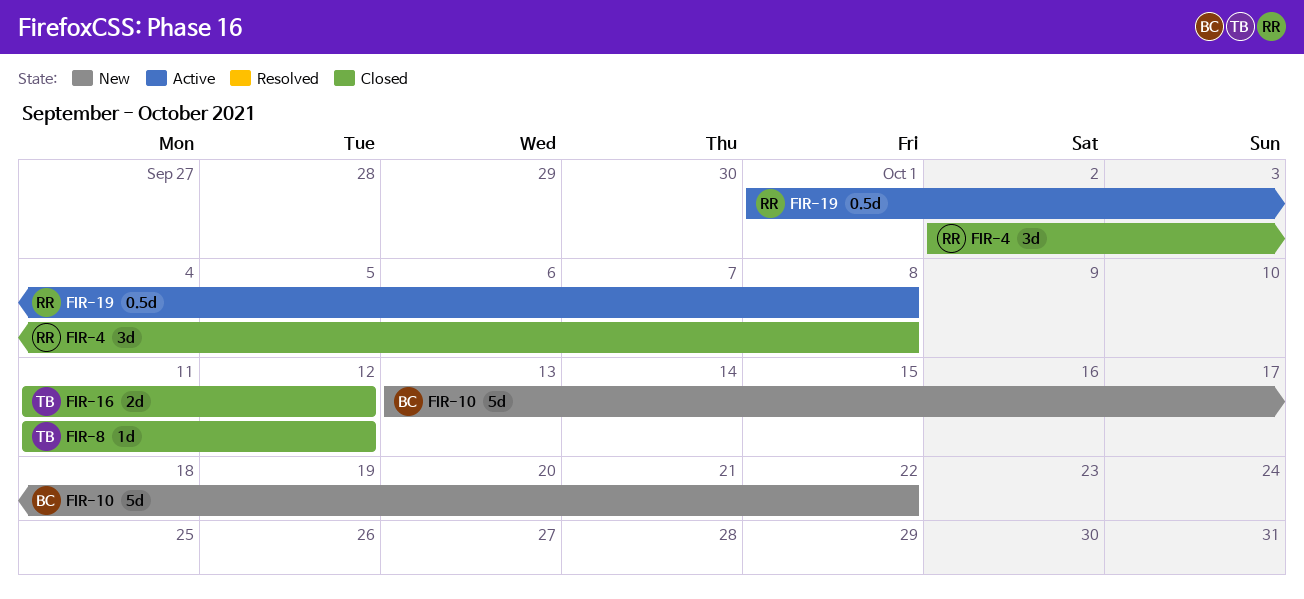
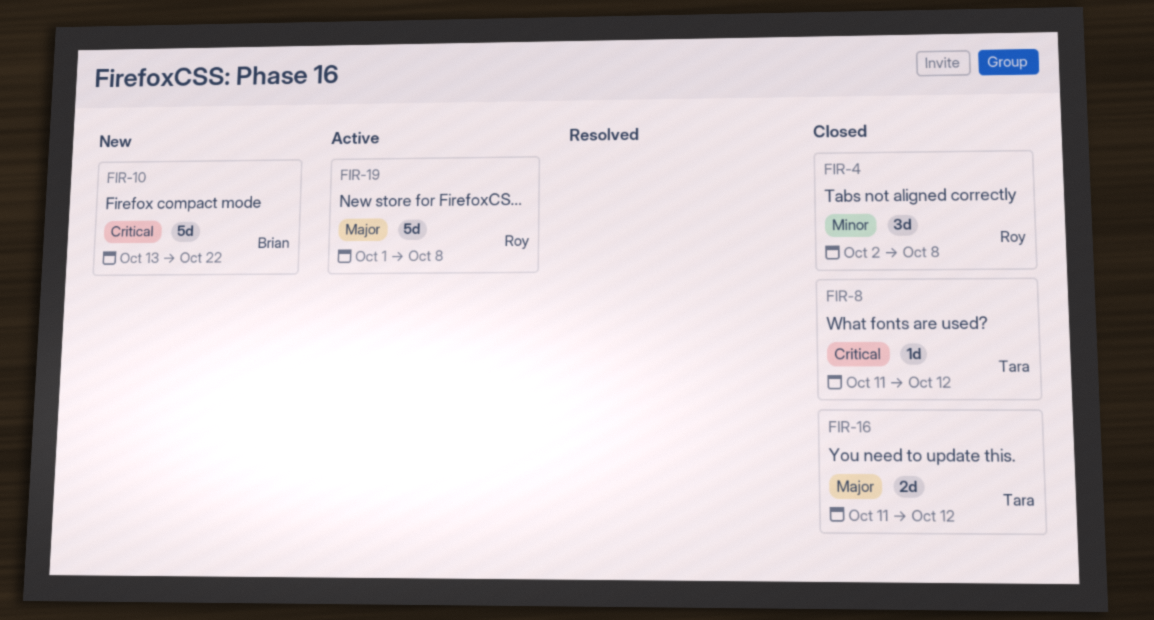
FIR-19, estimate: 0.5d -> 5d

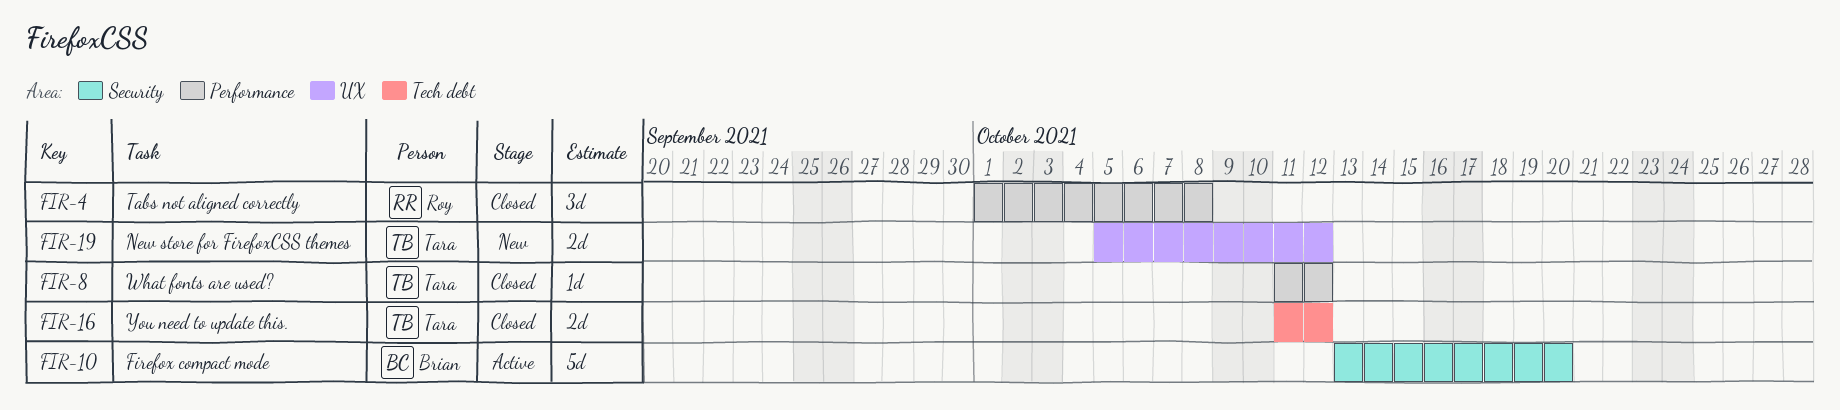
FIR-4, start: Oct 2 -> Oct 1
FIR-10, status: New -> Active
FIR-10, due: Oct 22 -> Oct 20
FIR-19, status: Active -> New
FIR-19, owner: Roy -> Tara
FIR-19, estimate: 5d -> 2d
FIR-19, start: Oct 1 -> Oct 5
FIR-19, due: Oct 8 -> Oct 12

